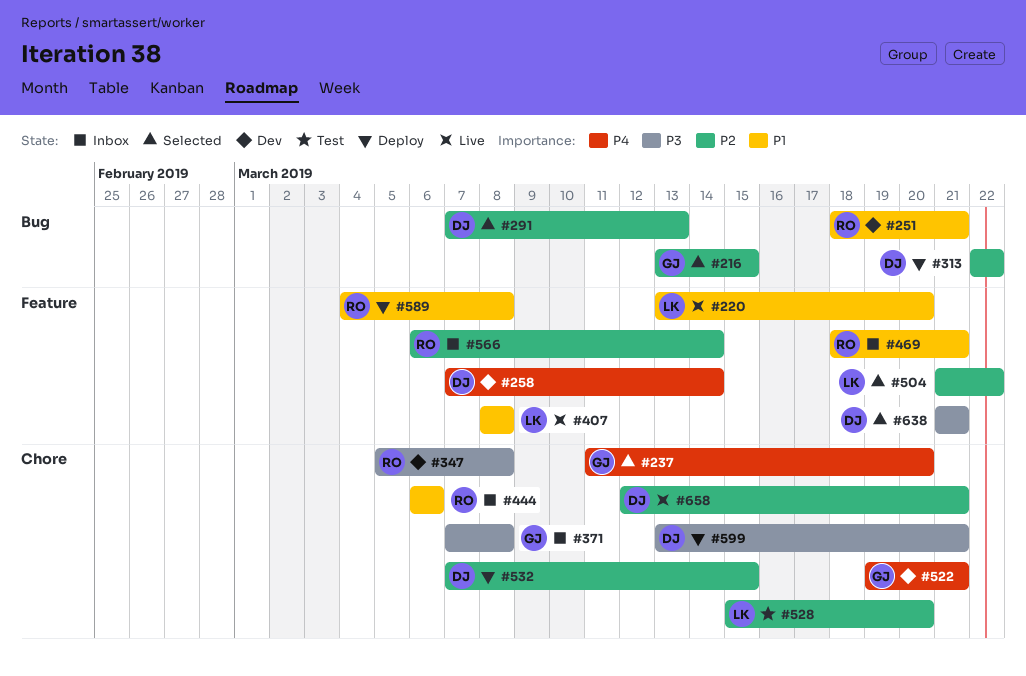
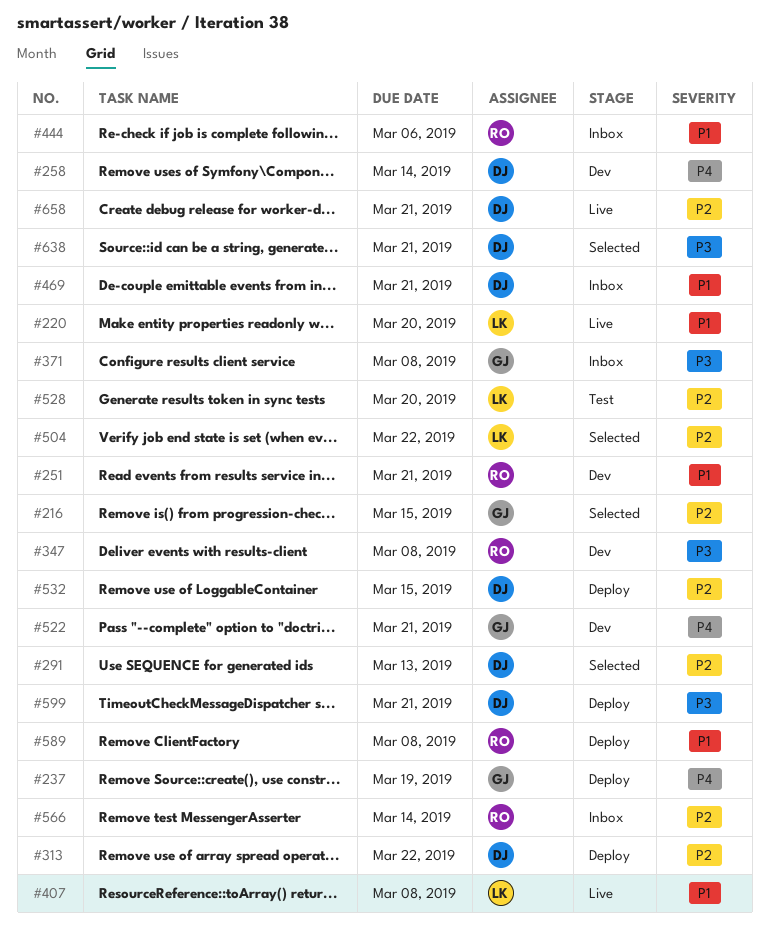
#237, status: Selected -> Deploy
#237, due: Mar 20 -> Mar 19
#469, owner: RO -> DJ

